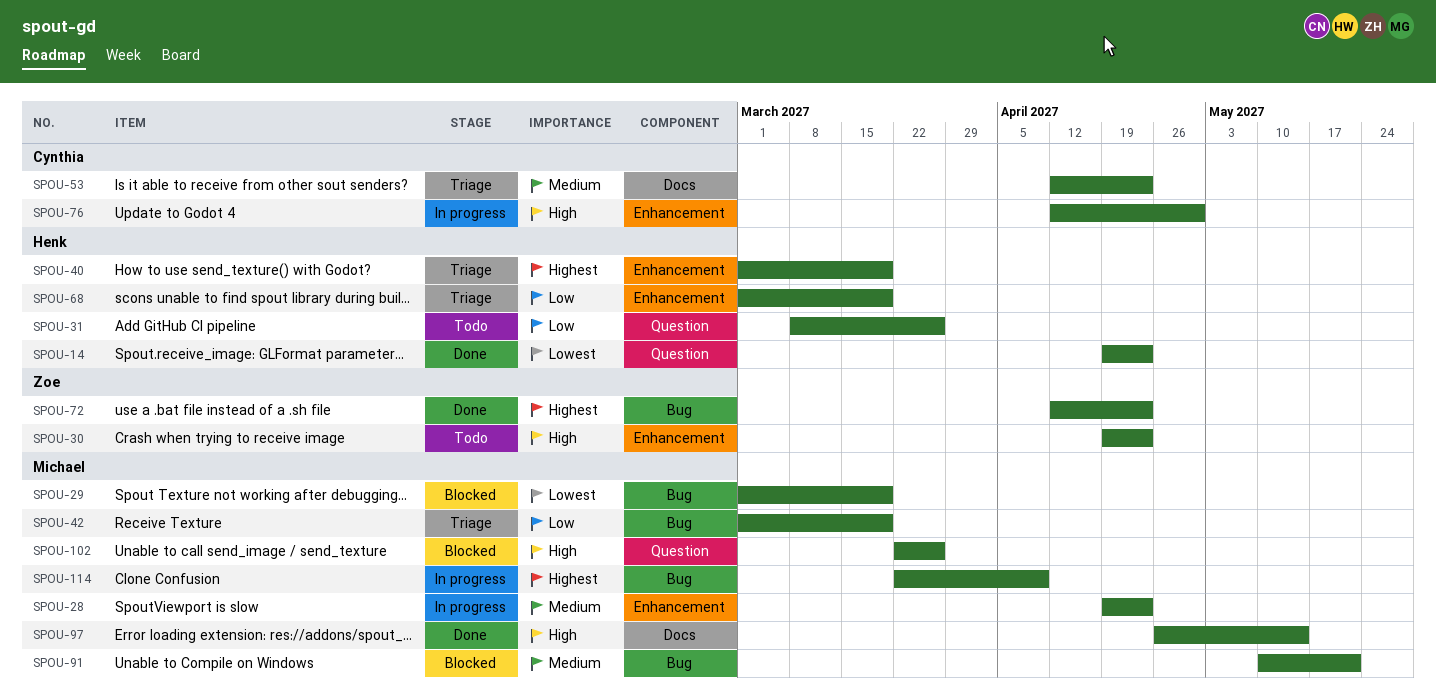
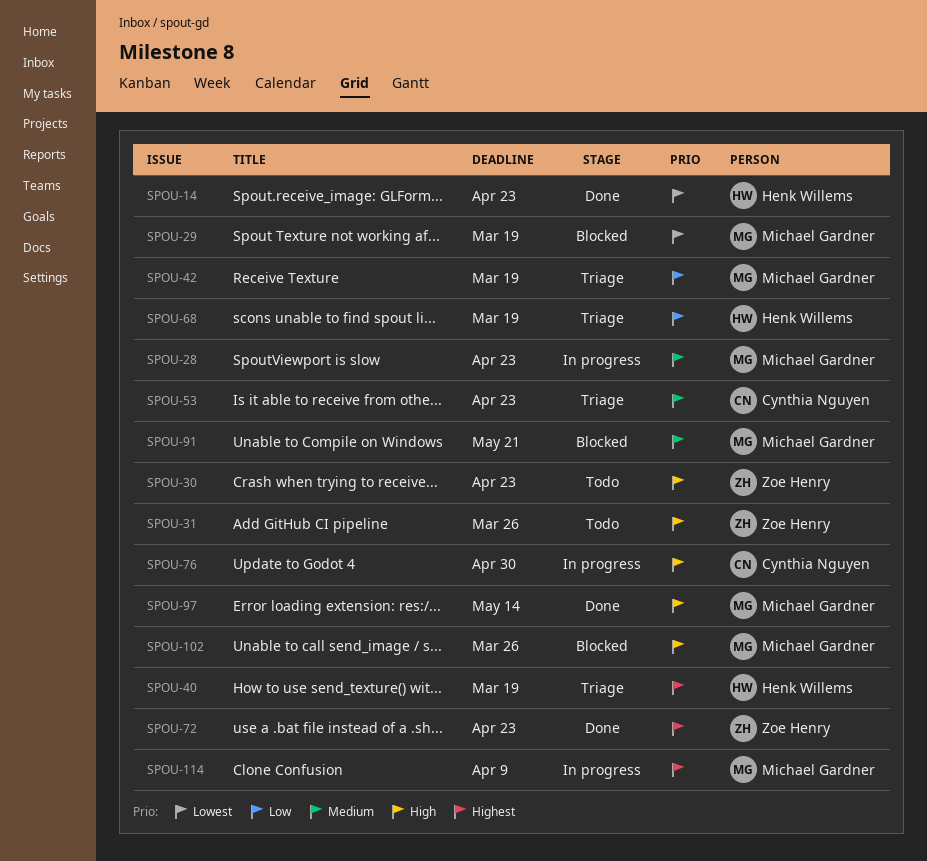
SPOU-31, owner: Henk Willems -> Zoe Henry
SPOU-31, priority: Low -> High

